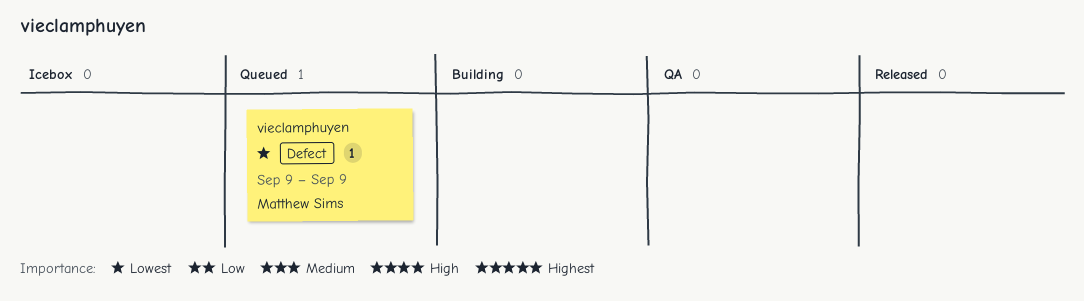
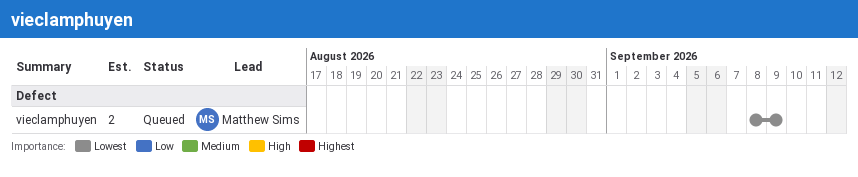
vieclamphuyen, estimate: 1 -> 2
vieclamphuyen, start: Sep 9 -> Sep 8

